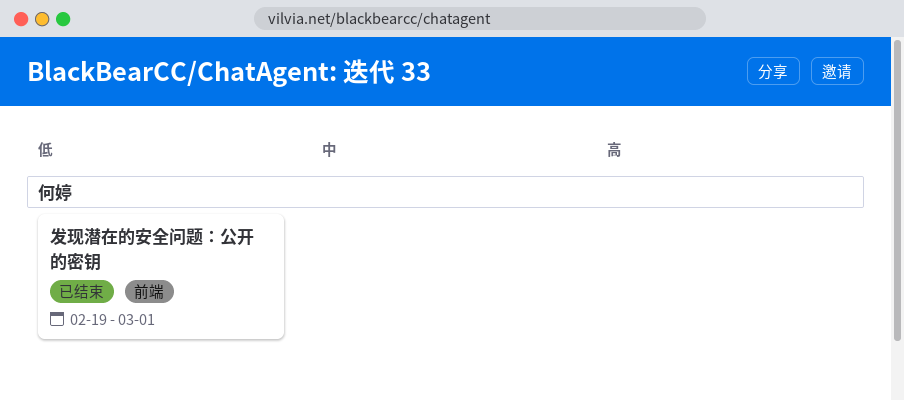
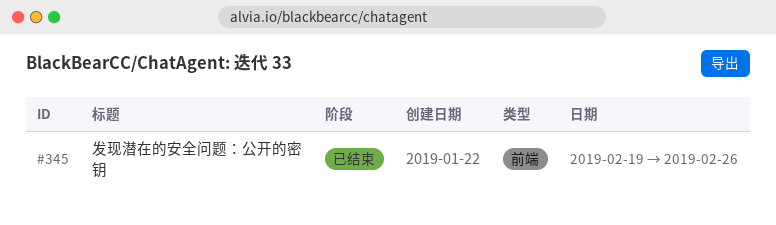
发现潜在的安全问题：公开的密钥, due: Mar 1 -> Feb 26

